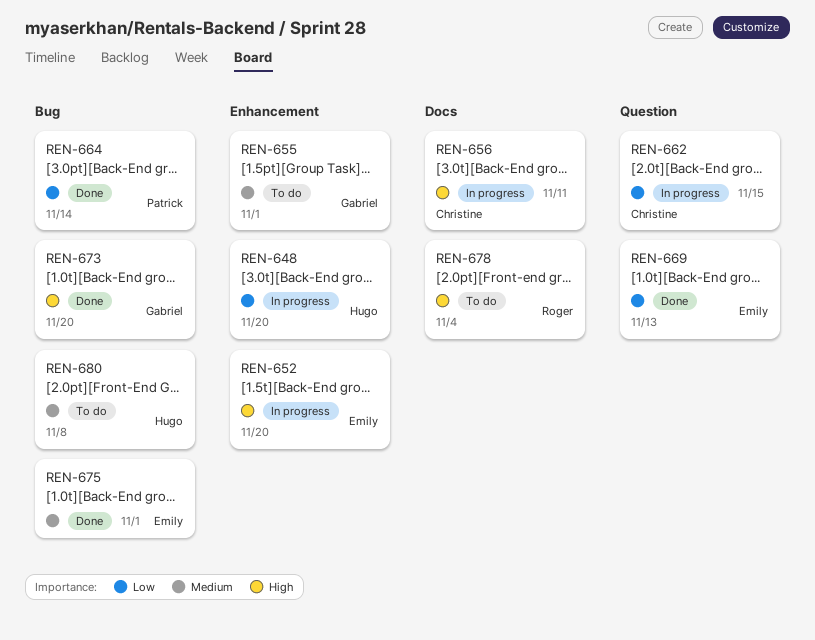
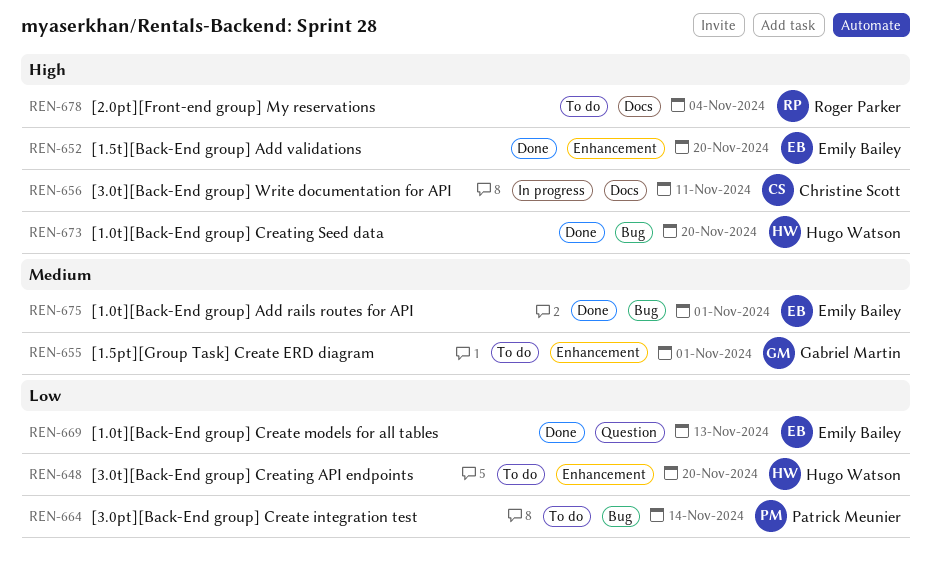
REN-648, status: In progress -> To do
REN-652, status: In progress -> Done
REN-662: present -> none
REN-664, status: Done -> To do
REN-673, owner: Gabriel Martin -> Hugo Watson
REN-680: present -> none

